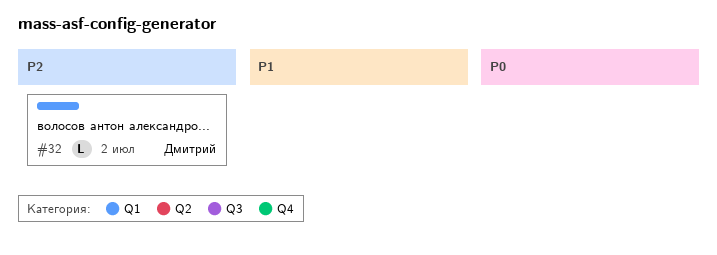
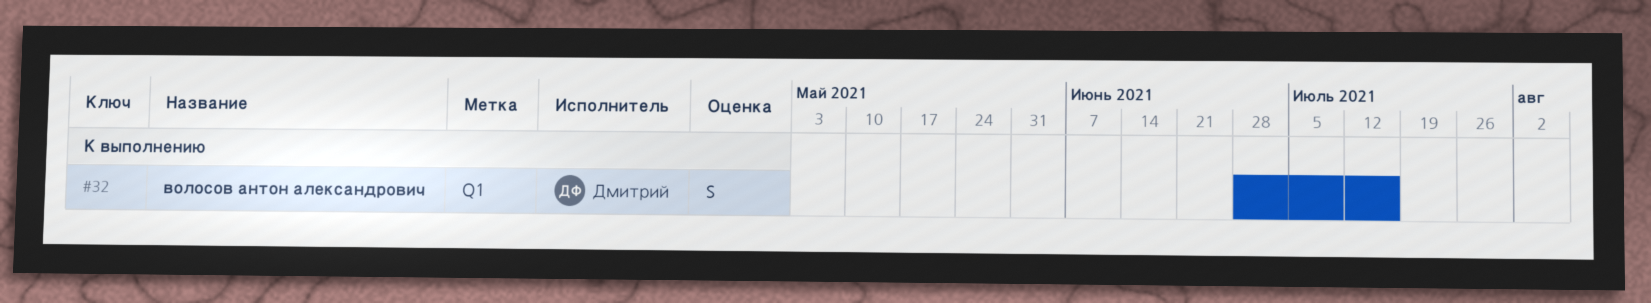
#32, estimate: L -> S
#32, due: Jul 2 -> Jul 16

